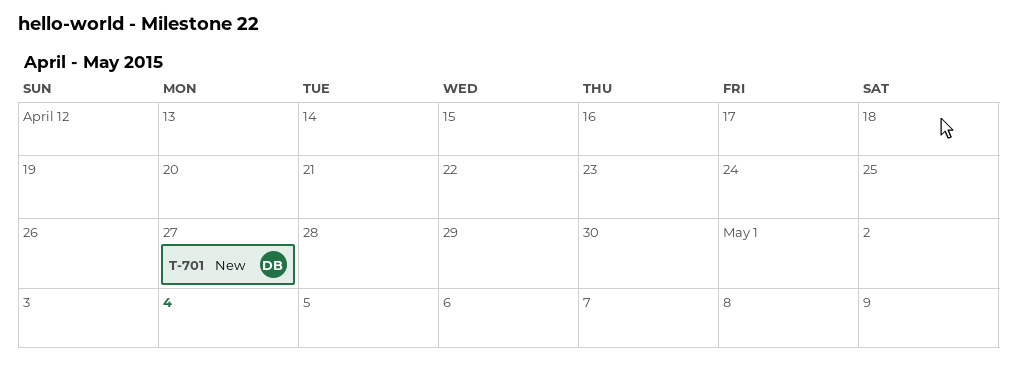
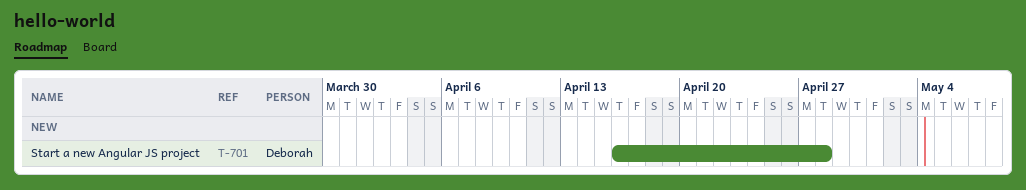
T-701, due: Apr 27 -> Apr 28

